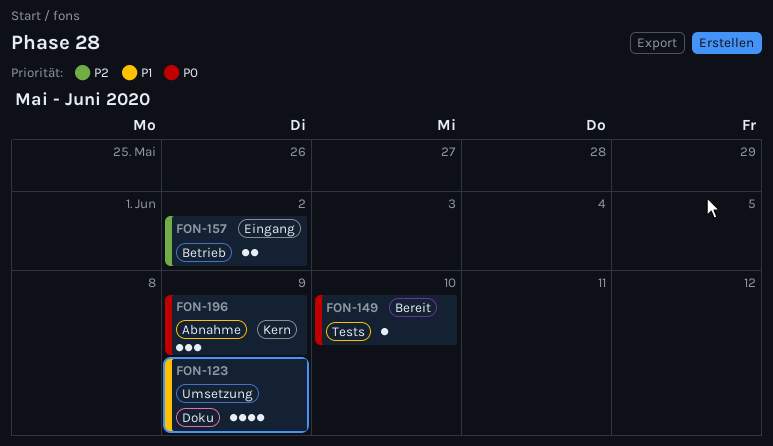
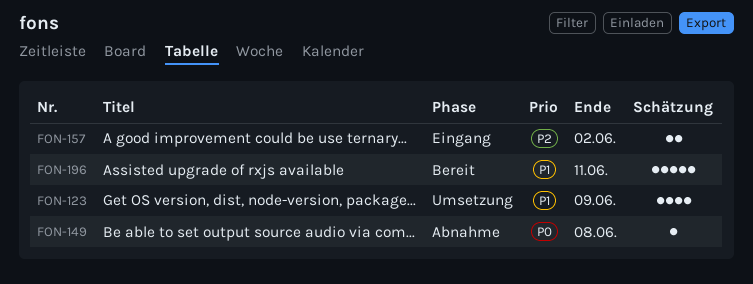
FON-149, status: Bereit -> Abnahme
FON-149, due: Jun 10 -> Jun 8
FON-196, status: Abnahme -> Bereit
FON-196, priority: P0 -> P1
FON-196, estimate: 3 -> 5
FON-196, due: Jun 9 -> Jun 11

